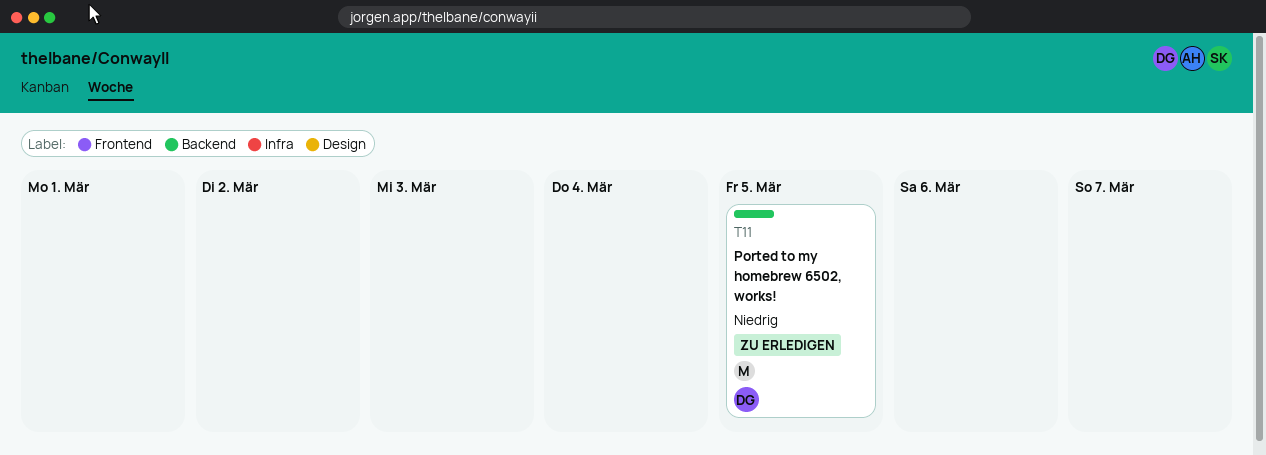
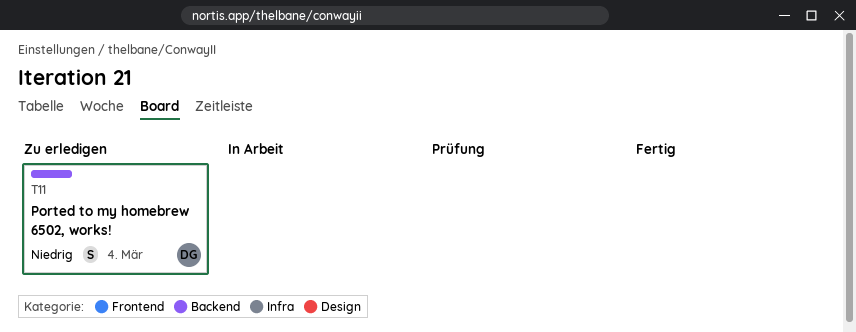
T11, estimate: M -> S
T11, due: Mar 5 -> Mar 4

